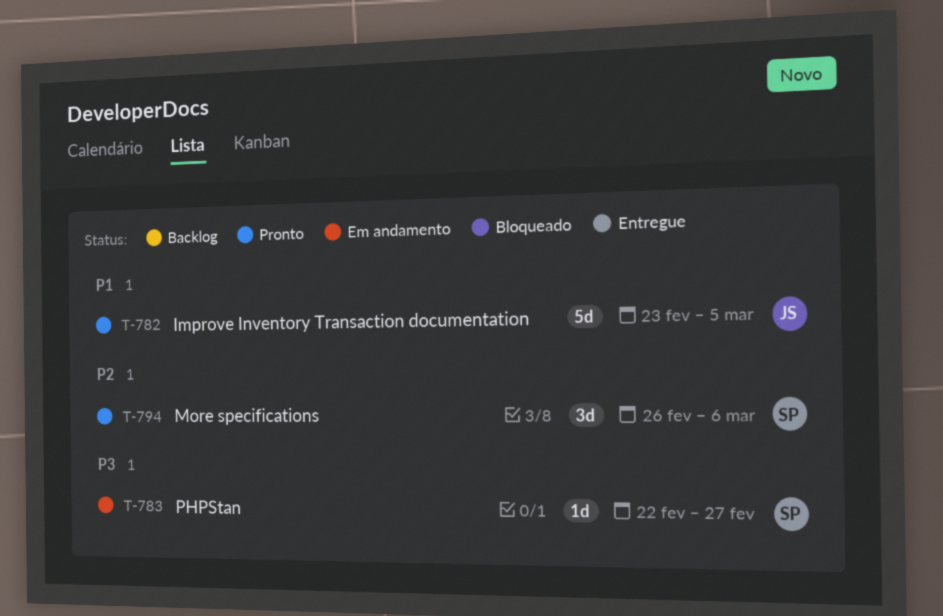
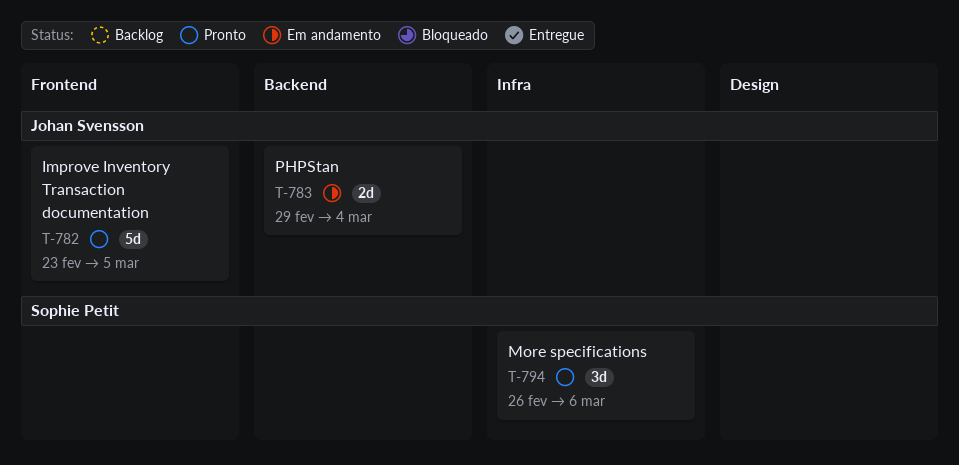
T-783, owner: Sophie Petit -> Johan Svensson
T-783, estimate: 1d -> 2d
T-783, start: Feb 22 -> Feb 29
T-783, due: Feb 27 -> Mar 4

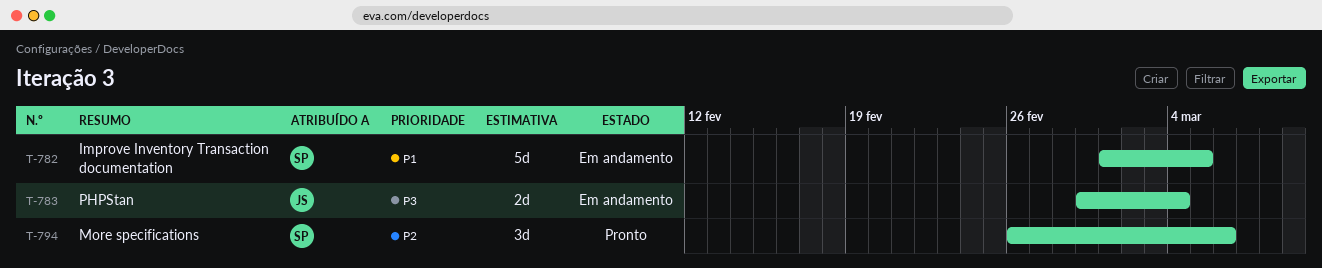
T-782, status: Pronto -> Em andamento
T-782, owner: Johan Svensson -> Sophie Petit
T-782, start: Feb 23 -> Mar 1

